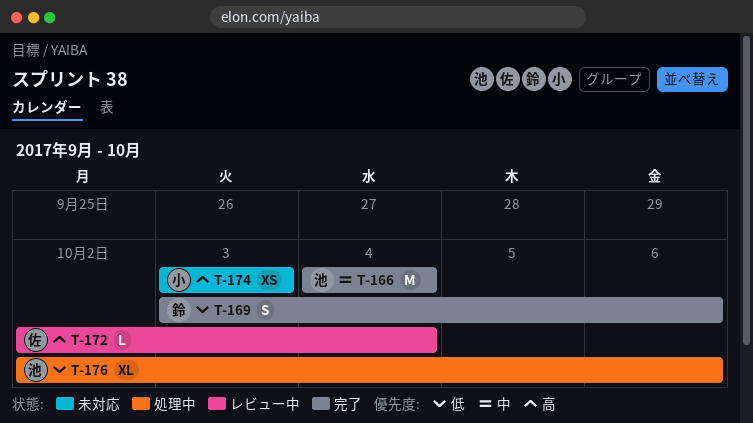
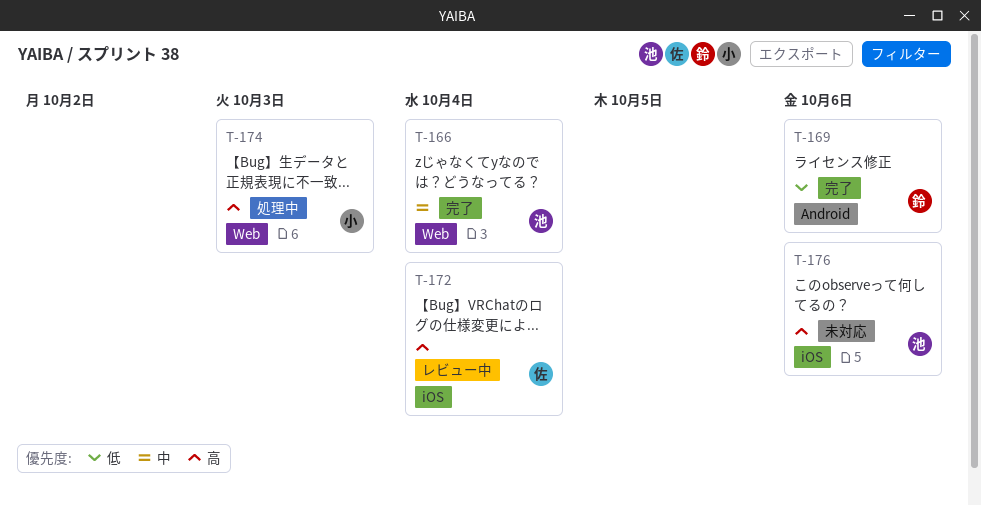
T-174, status: 未対応 -> 処理中
T-176, status: 処理中 -> 未対応
T-176, priority: 低 -> 高

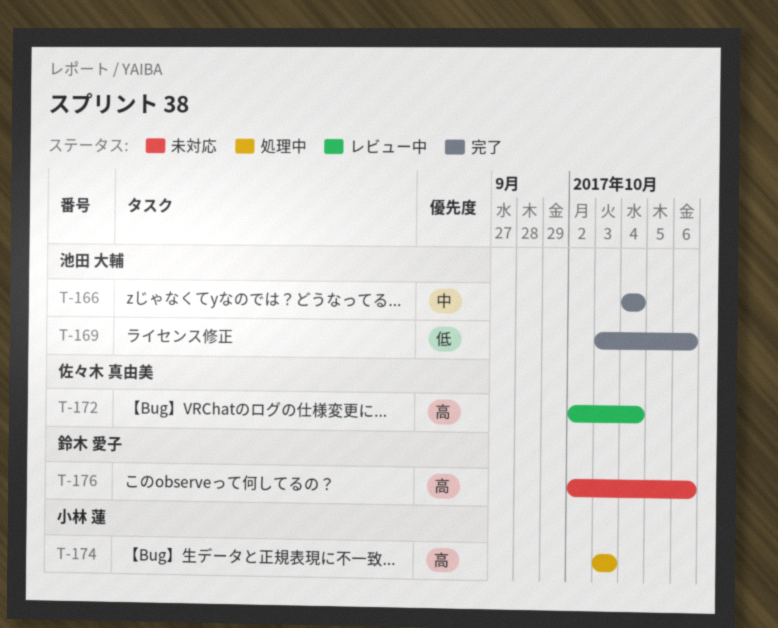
T-169, owner: 鈴木 愛子 -> 池田 大輔
T-176, owner: 池田 大輔 -> 鈴木 愛子

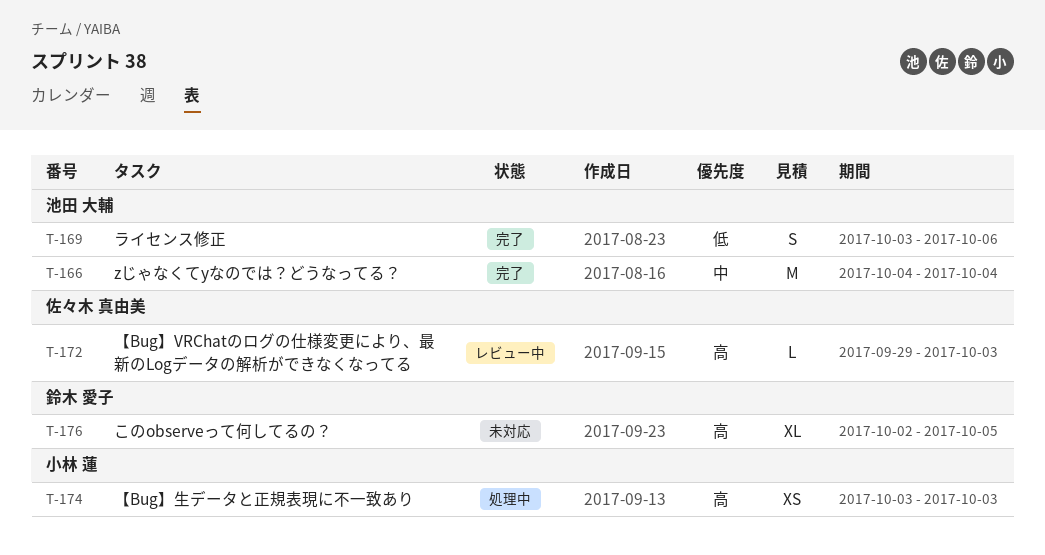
T-172, start: Oct 2 -> Sep 29
T-172, due: Oct 4 -> Oct 3
T-176, due: Oct 6 -> Oct 5

